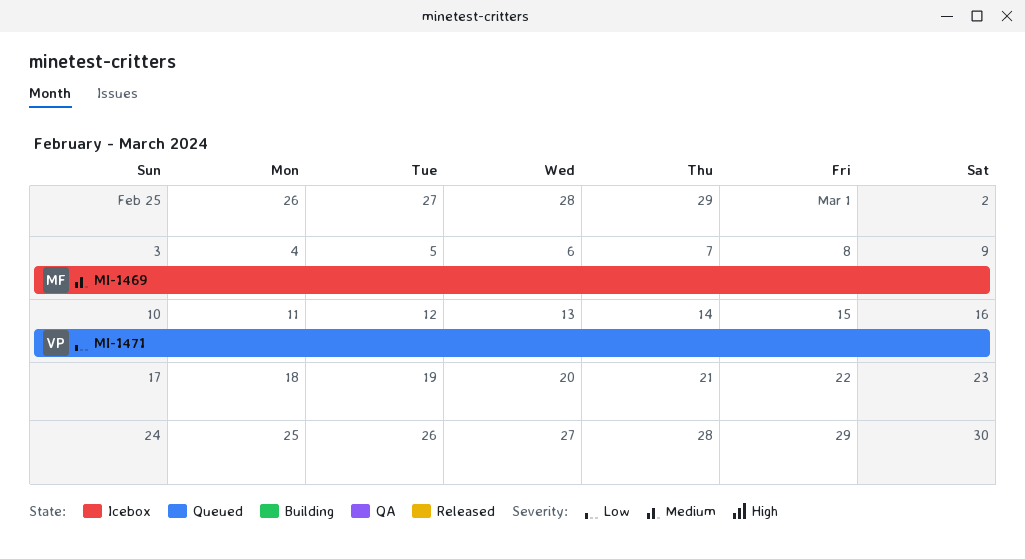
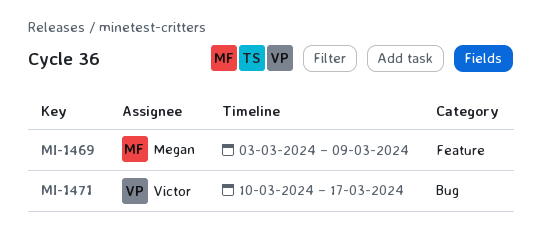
MI-1471, due: Mar 16 -> Mar 17

